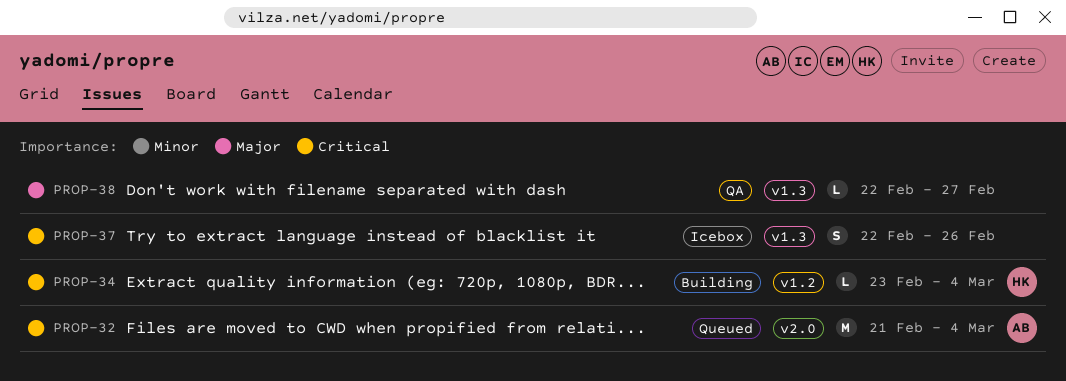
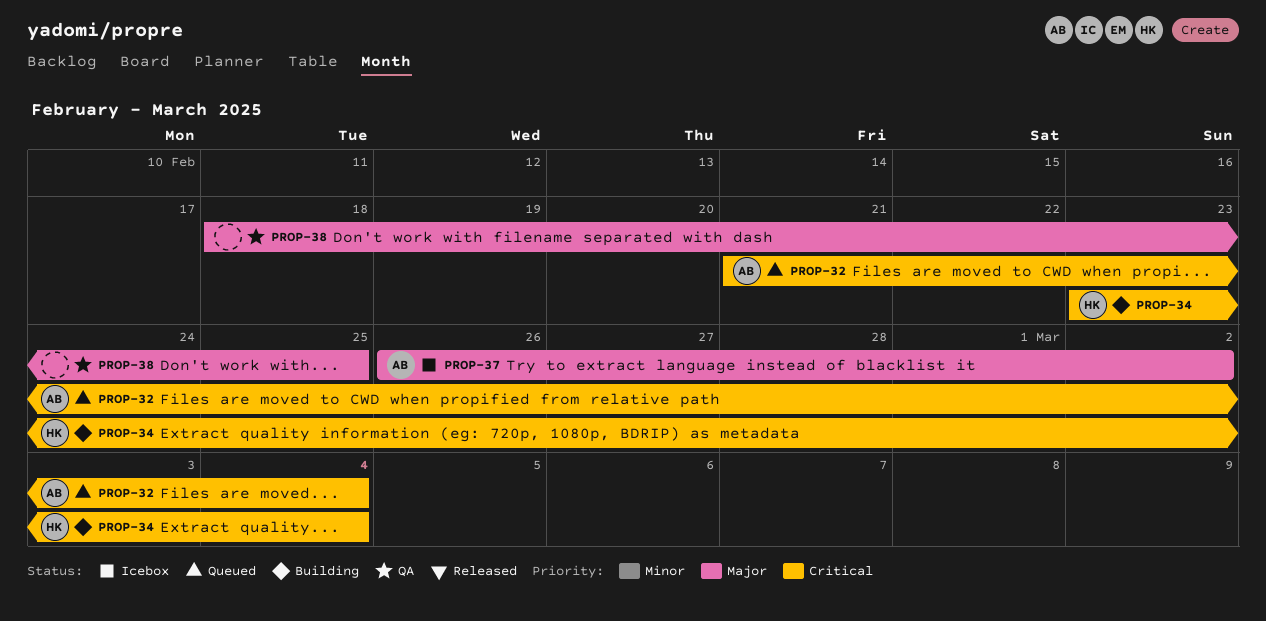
PROP-37, owner: none -> AB
PROP-37, priority: Critical -> Major
PROP-37, start: Feb 22 -> Feb 26
PROP-37, due: Feb 26 -> Mar 2
PROP-38, start: Feb 22 -> Feb 18
PROP-38, due: Feb 27 -> Feb 25

